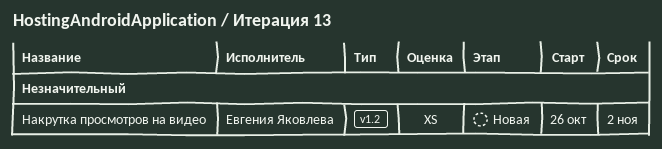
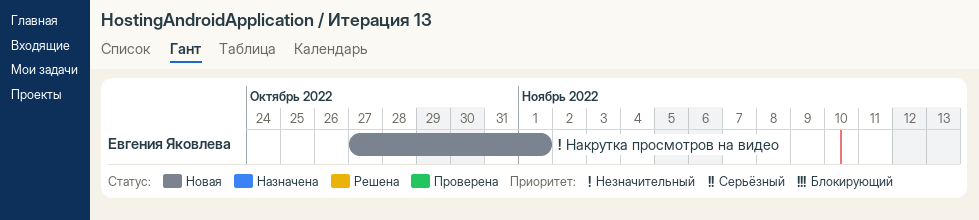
Накрутка просмотров на видео, start: Oct 26 -> Oct 27
Накрутка просмотров на видео, due: Nov 2 -> Nov 1

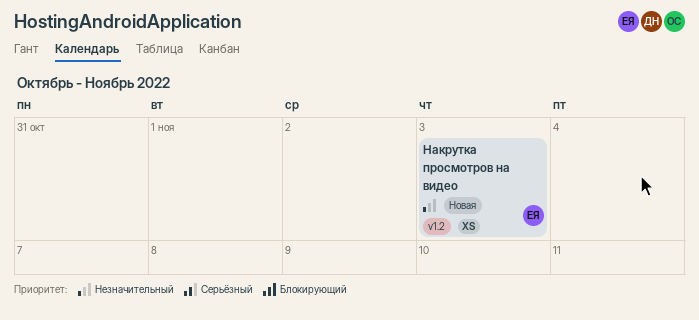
Накрутка просмотров на видео, due: Nov 1 -> Nov 3

